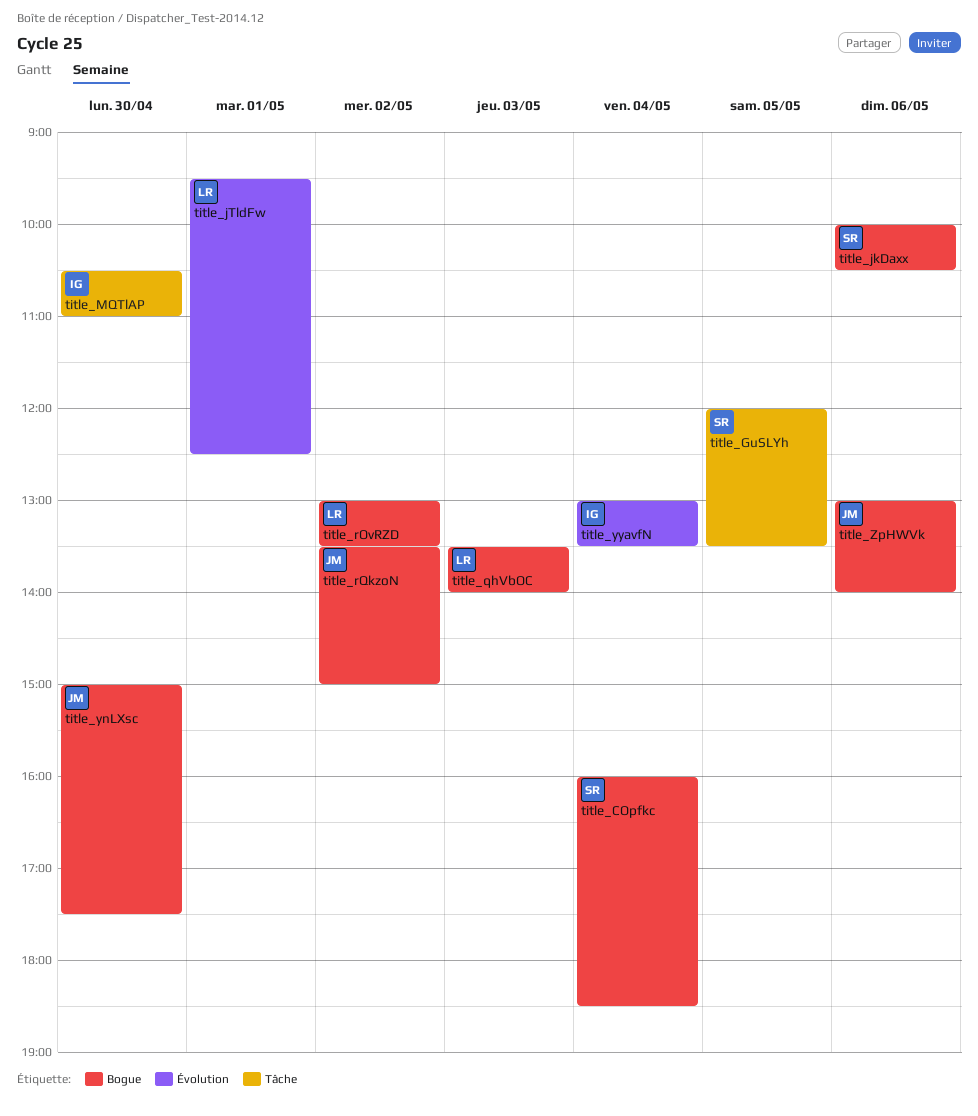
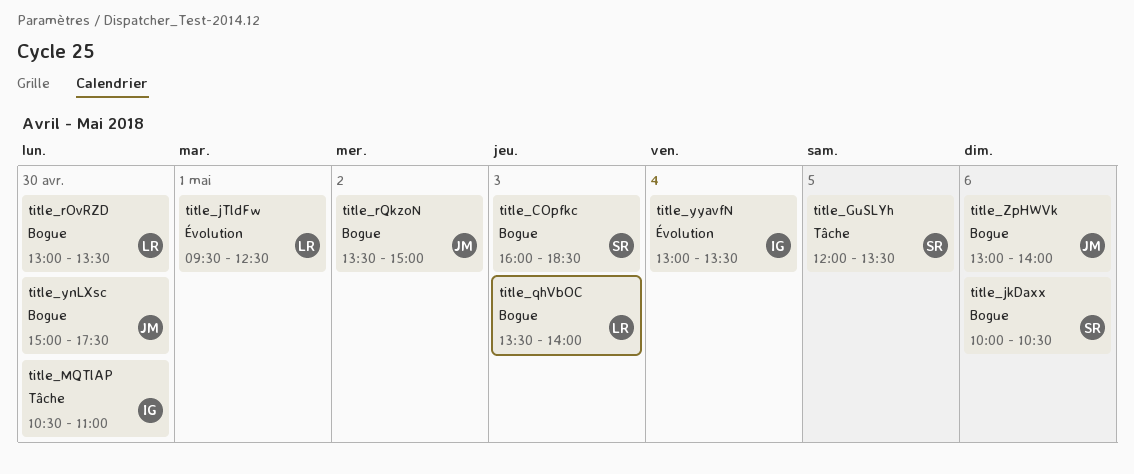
title_COpfkc, day: May 4 -> May 3
title_rOvRZD, day: May 2 -> Apr 30

